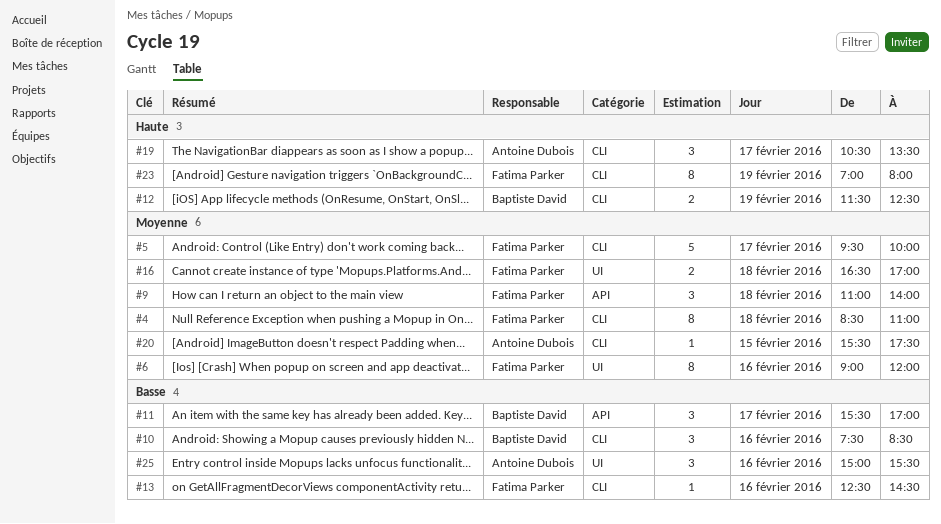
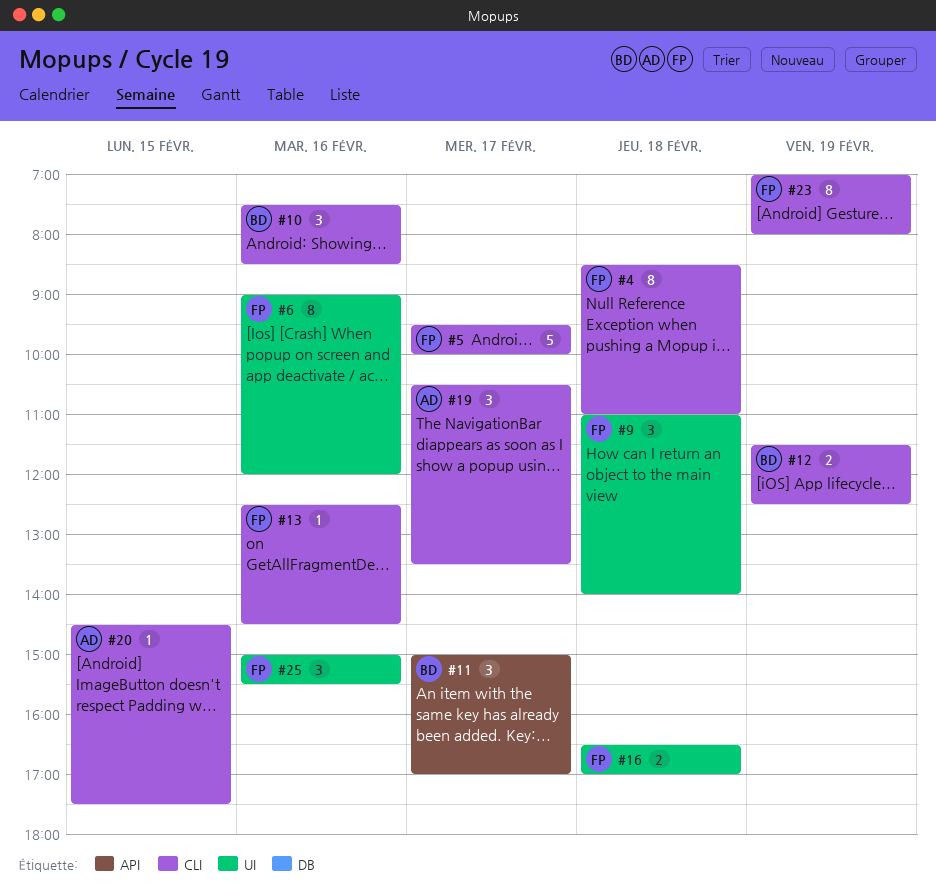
#9, label: API -> UI
#11, begins: 15:30 -> 15:00
#20, begins: 15:30 -> 14:30
#25, owner: Antoine Dubois -> Fatima Parker

